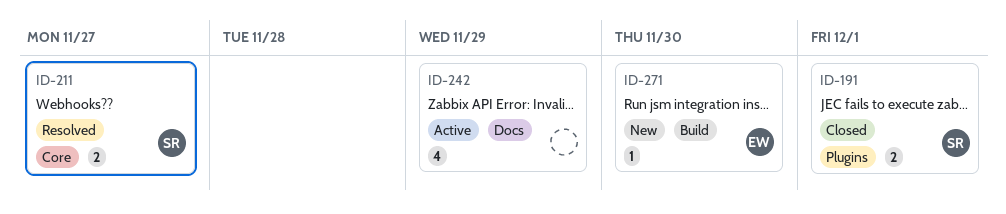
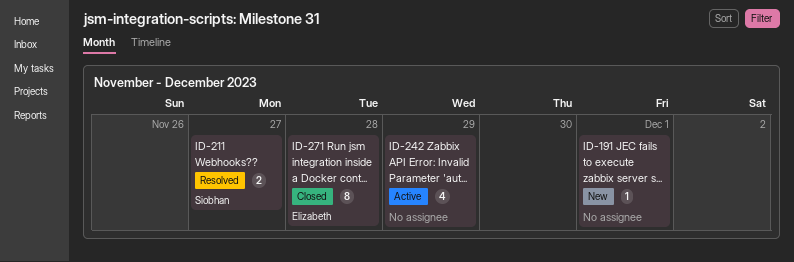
ID-191, status: Closed -> New
ID-191, owner: Siobhan -> none
ID-191, estimate: 2 -> 1
ID-271, status: New -> Closed
ID-271, estimate: 1 -> 8
ID-271, due: Nov 30 -> Nov 28

